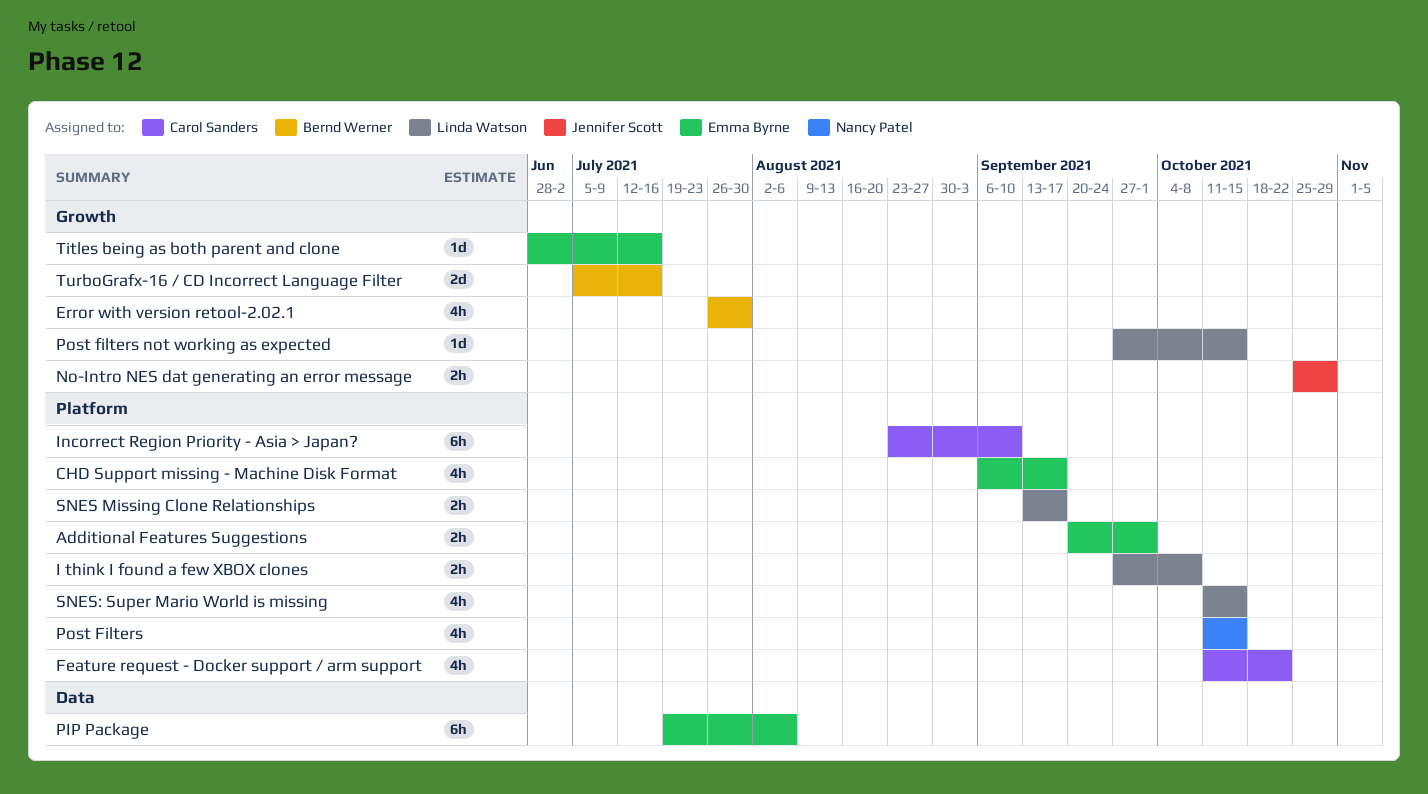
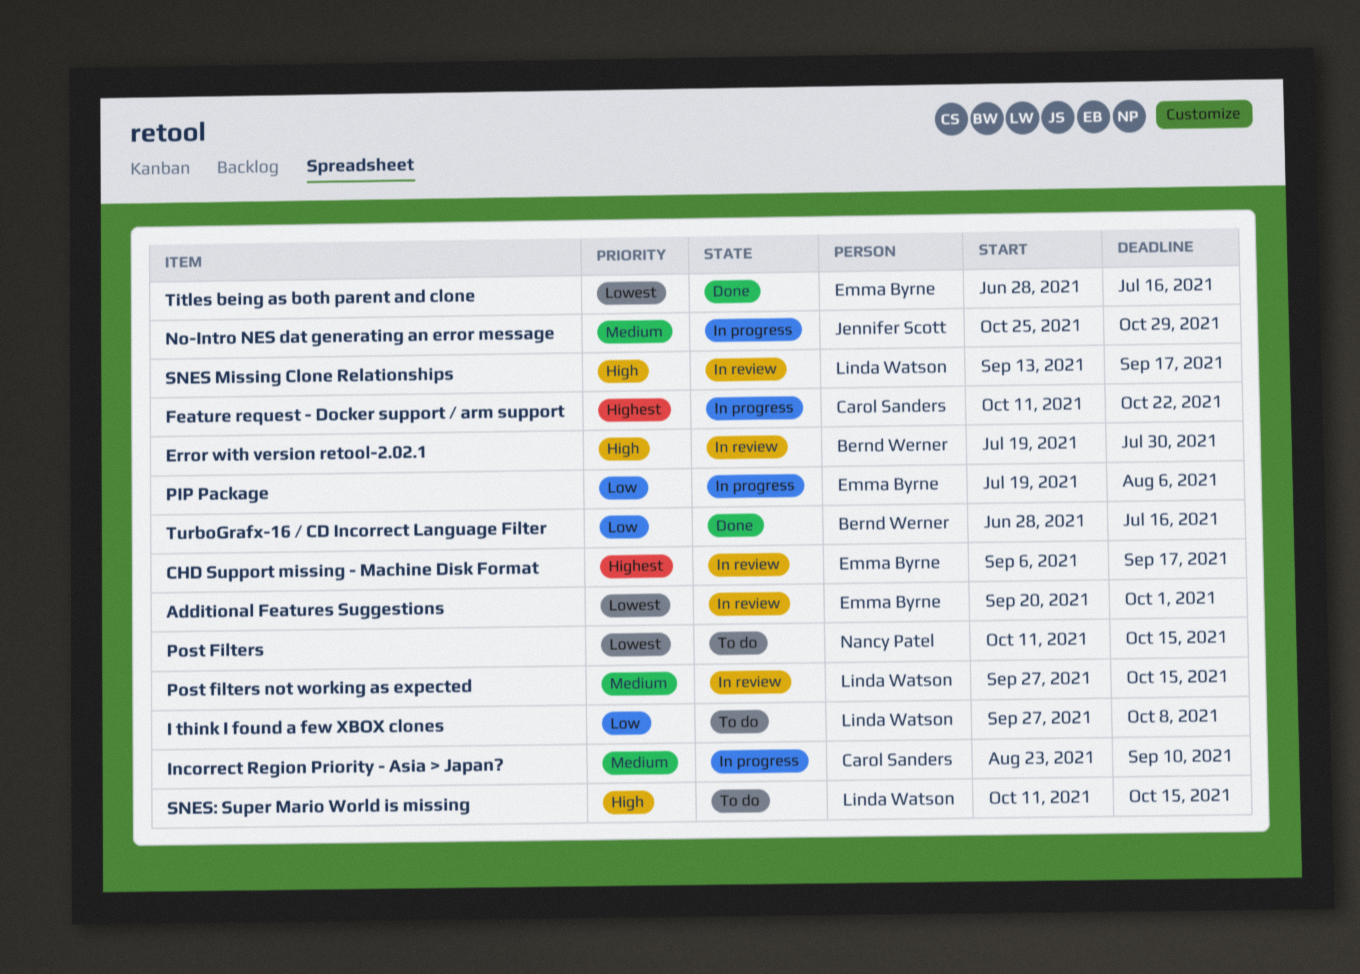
Error with version retool-2.02.1, start: Jul 26 -> Jul 19
TurboGrafx-16 / CD Incorrect Language Filter, start: Jul 5 -> Jun 28

